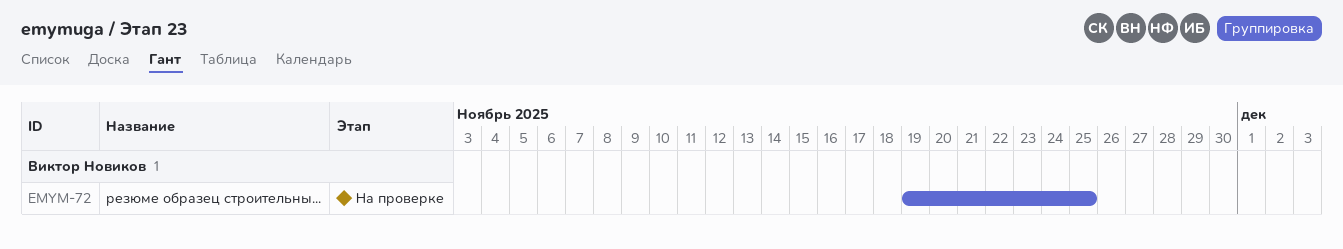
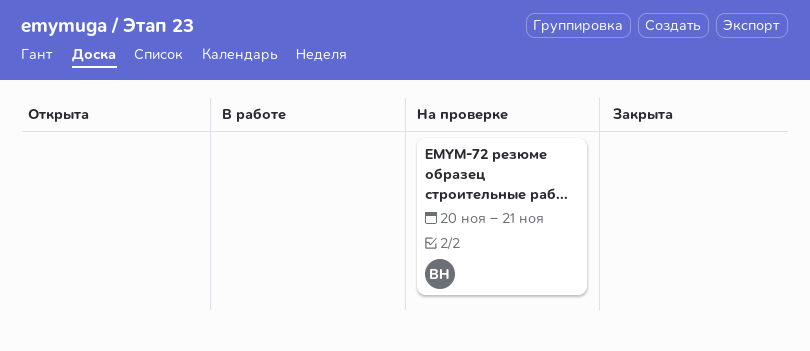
EMYM-72, start: Nov 19 -> Nov 20
EMYM-72, due: Nov 25 -> Nov 21

